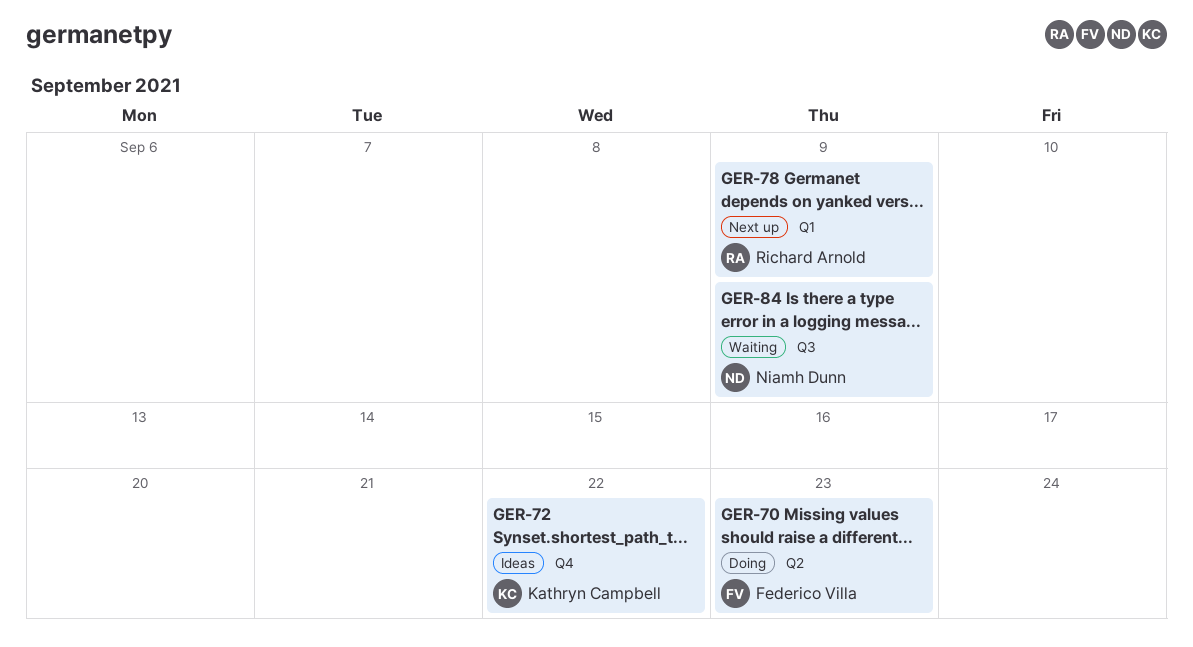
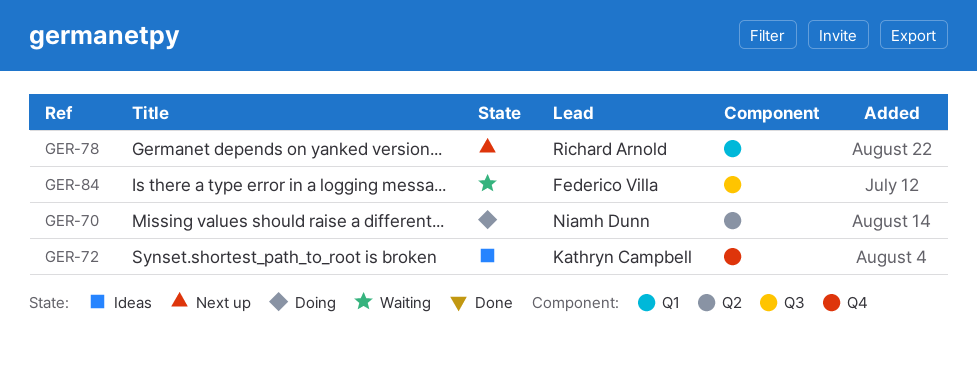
GER-70, owner: Federico Villa -> Niamh Dunn
GER-84, owner: Niamh Dunn -> Federico Villa

